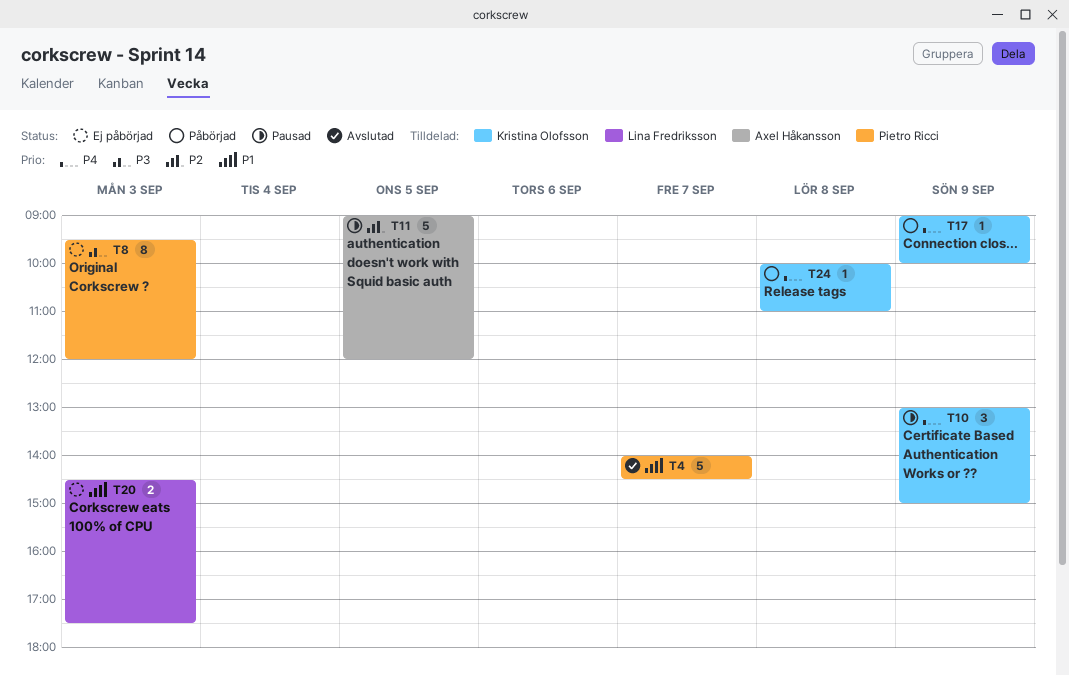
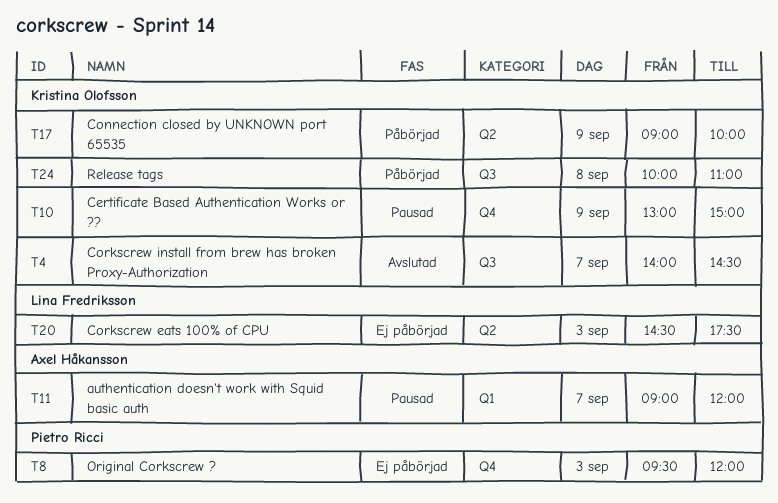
T4, owner: Pietro Ricci -> Kristina Olofsson
T11, day: Sep 5 -> Sep 7

